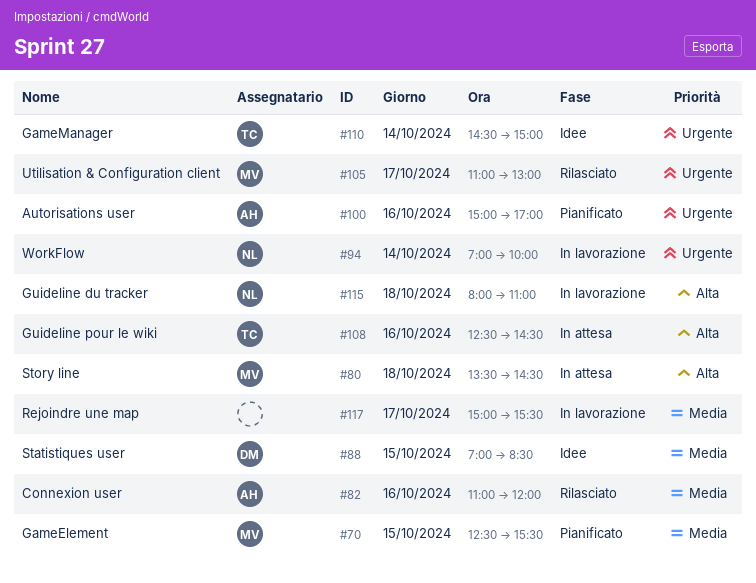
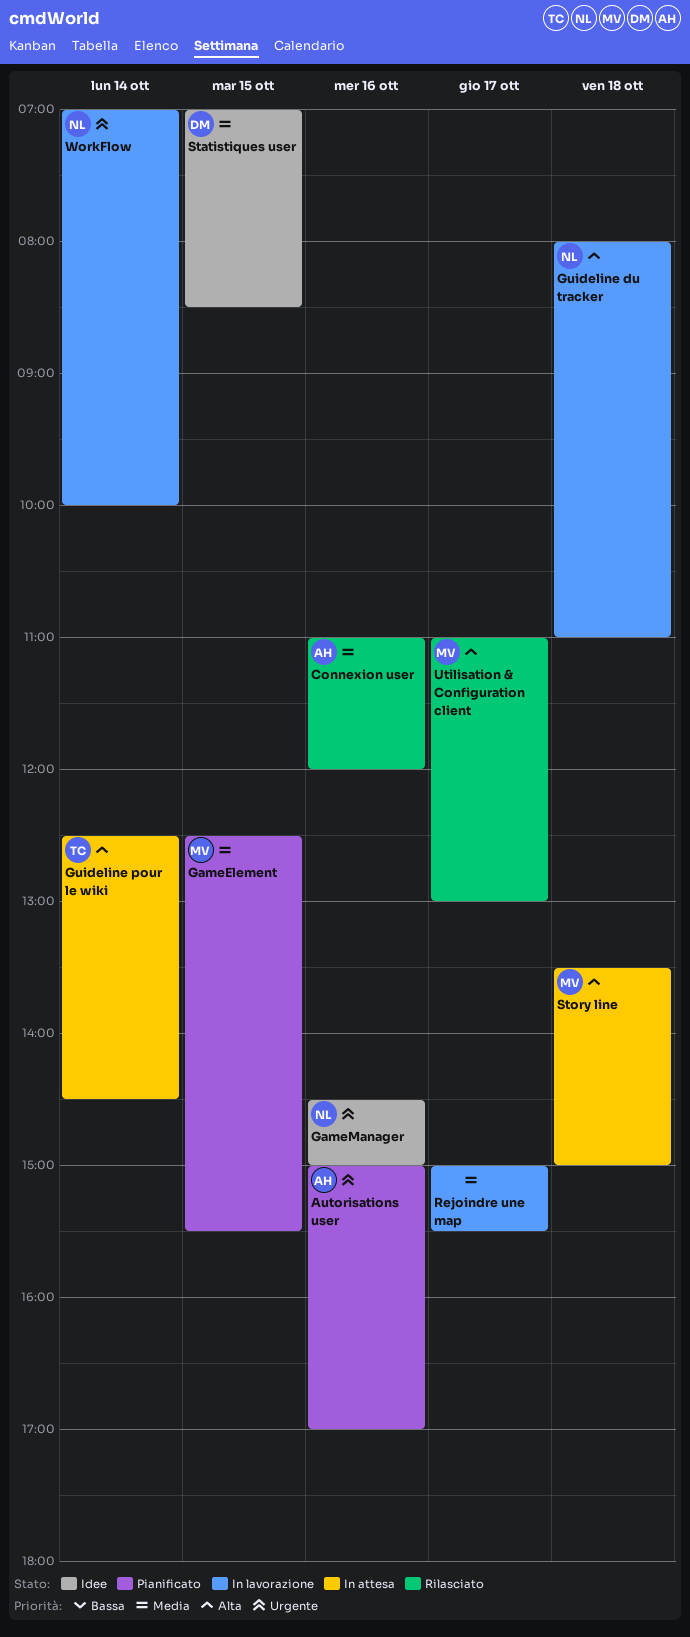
GameManager, owner: TC -> NL
GameManager, day: Oct 14 -> Oct 16
Guideline pour le wiki, day: Oct 16 -> Oct 14
Story line, ends: 14:30 -> 15:00
Utilisation & Configuration client, priority: Urgente -> Alta

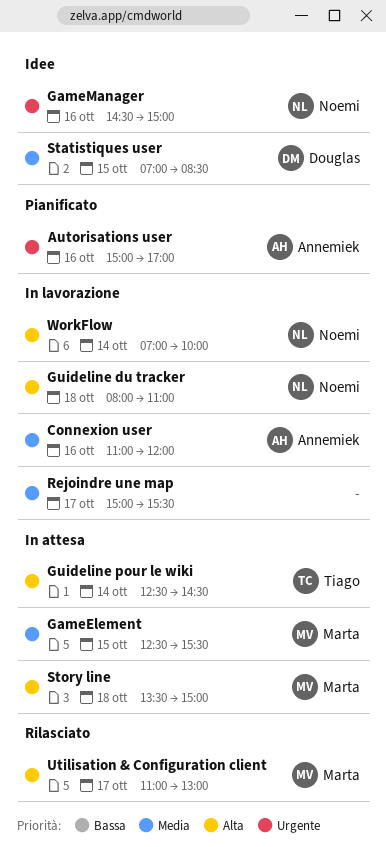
Connexion user, status: Rilasciato -> In lavorazione
GameElement, status: Pianificato -> In attesa
WorkFlow, priority: Urgente -> Alta

